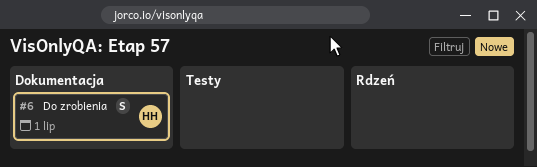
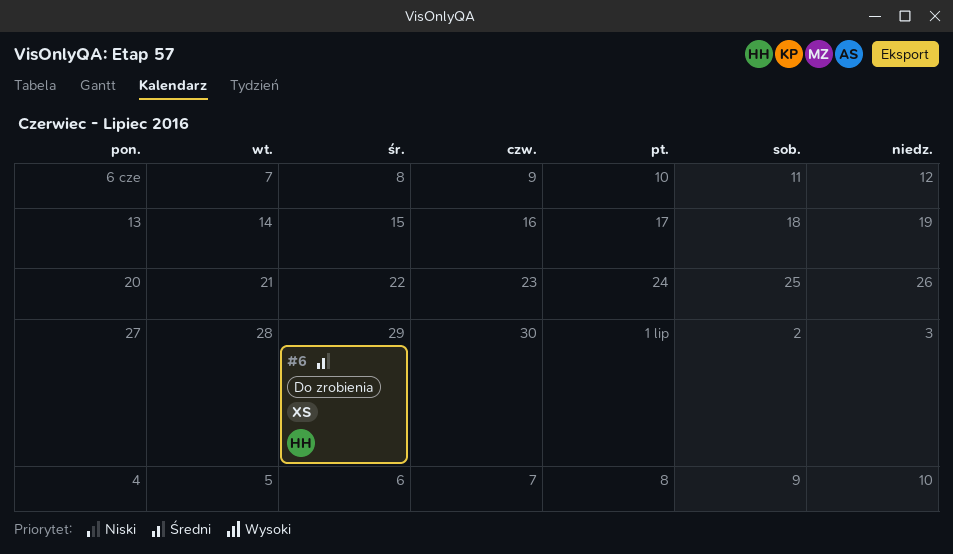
#6, estimate: S -> XS
#6, due: Jul 1 -> Jun 29

